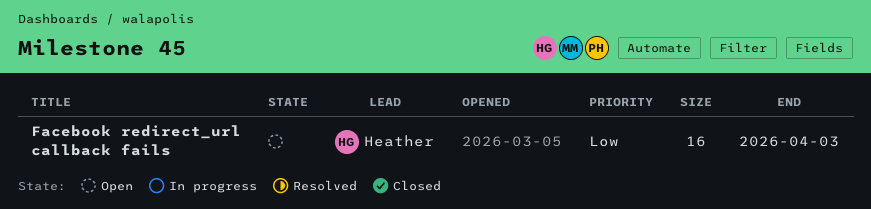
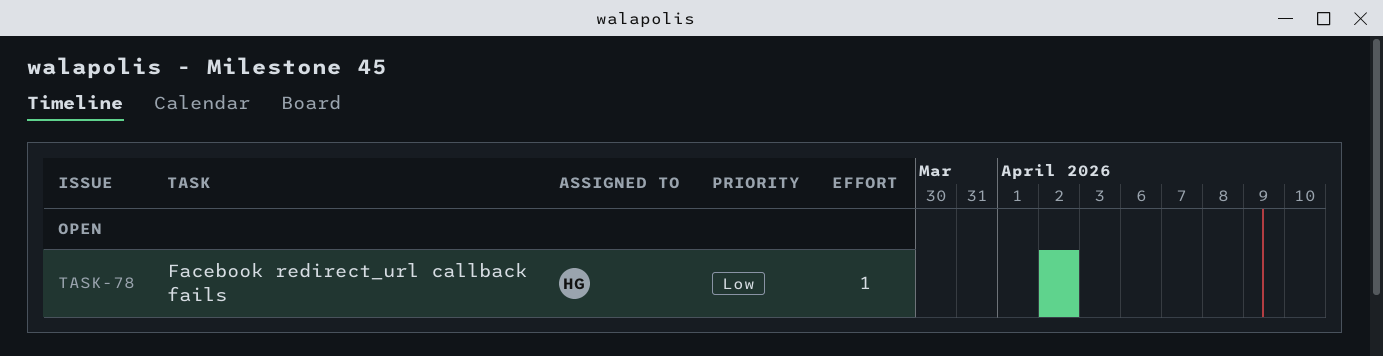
Facebook redirect_url callback fails, estimate: 16 -> 1
Facebook redirect_url callback fails, due: Apr 3 -> Apr 2

